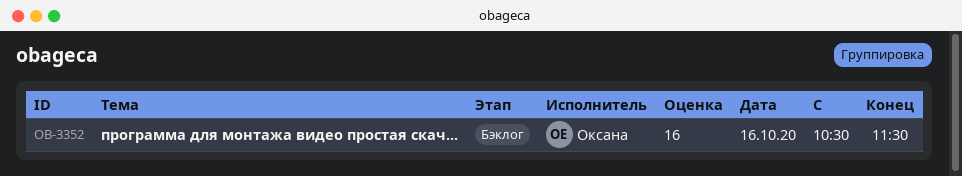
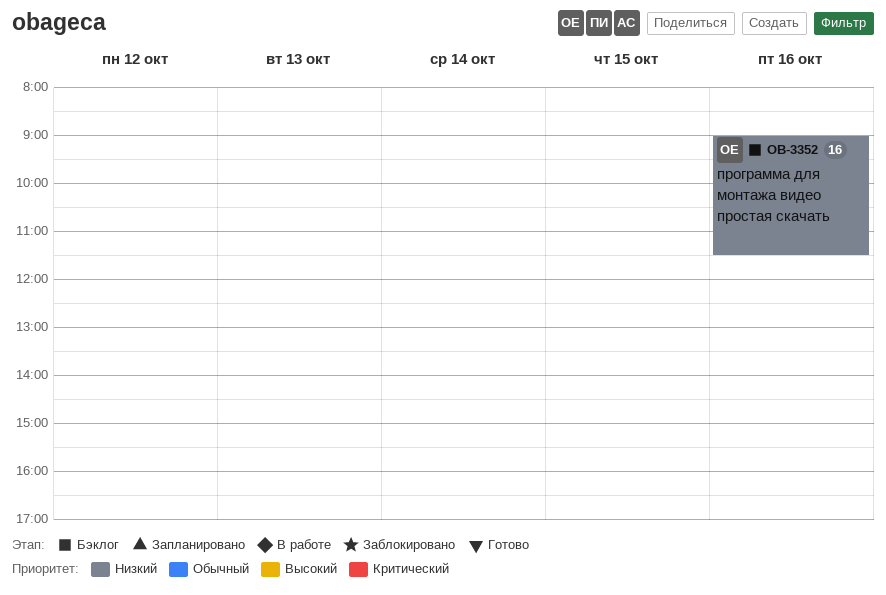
OB-3352, begins: 10:30 -> 09:00

